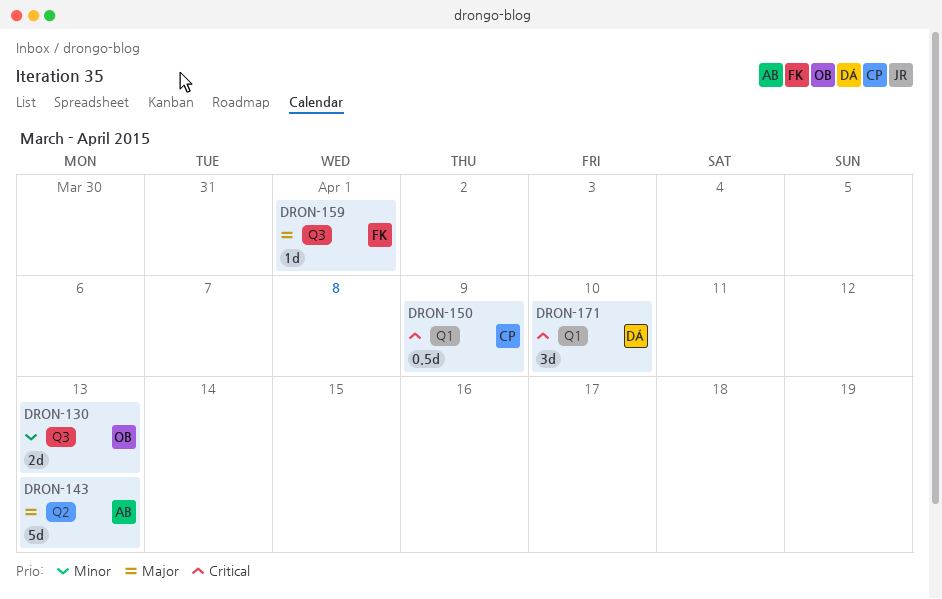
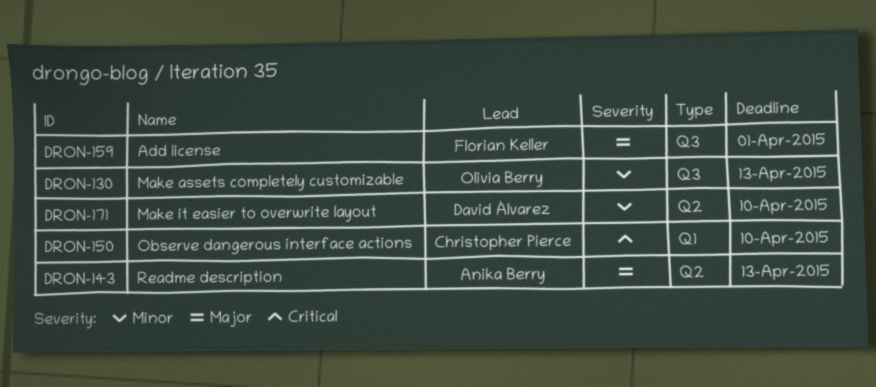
DRON-150, due: Apr 9 -> Apr 10
DRON-171, priority: Critical -> Minor
DRON-171, label: Q1 -> Q2

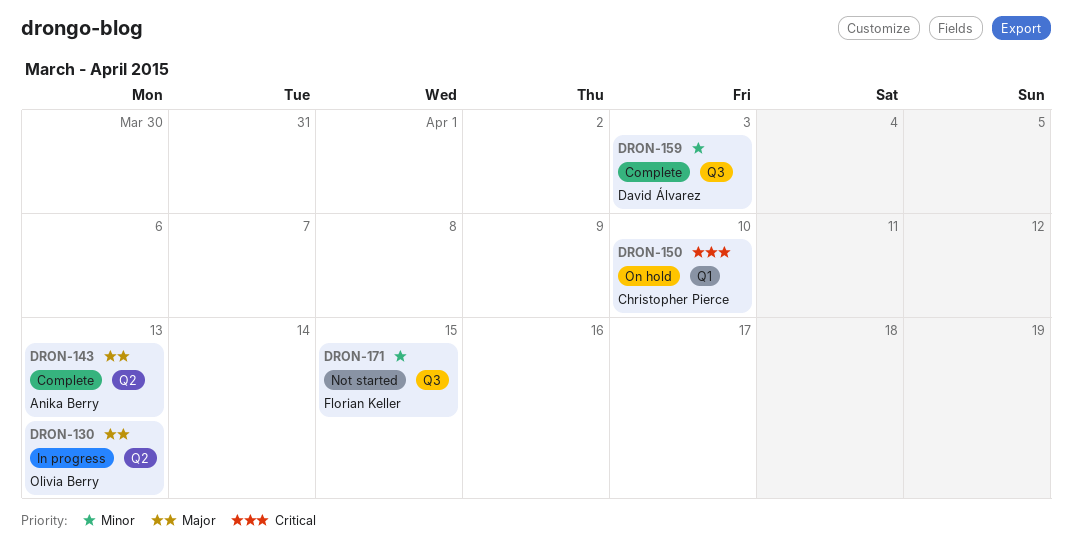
DRON-130, priority: Minor -> Major
DRON-130, label: Q3 -> Q2
DRON-159, owner: Florian Keller -> David Álvarez
DRON-159, priority: Major -> Minor
DRON-159, due: Apr 1 -> Apr 3
DRON-171, owner: David Álvarez -> Florian Keller
DRON-171, label: Q2 -> Q3
DRON-171, due: Apr 10 -> Apr 15

